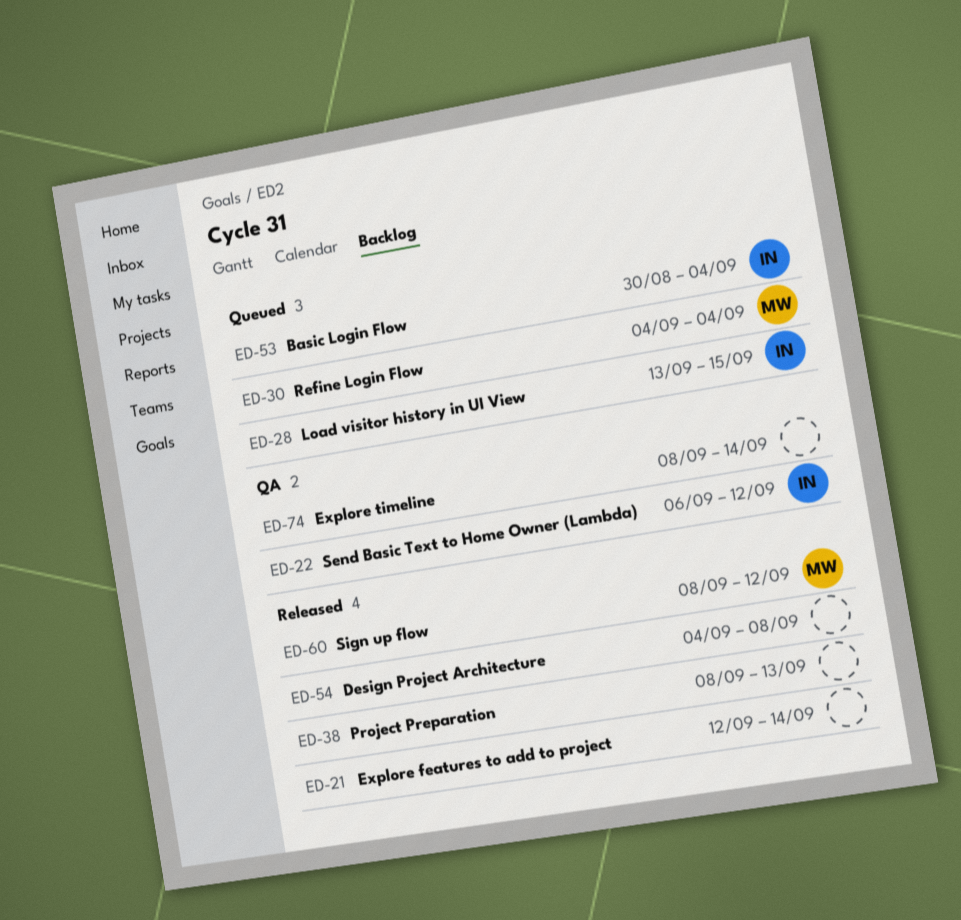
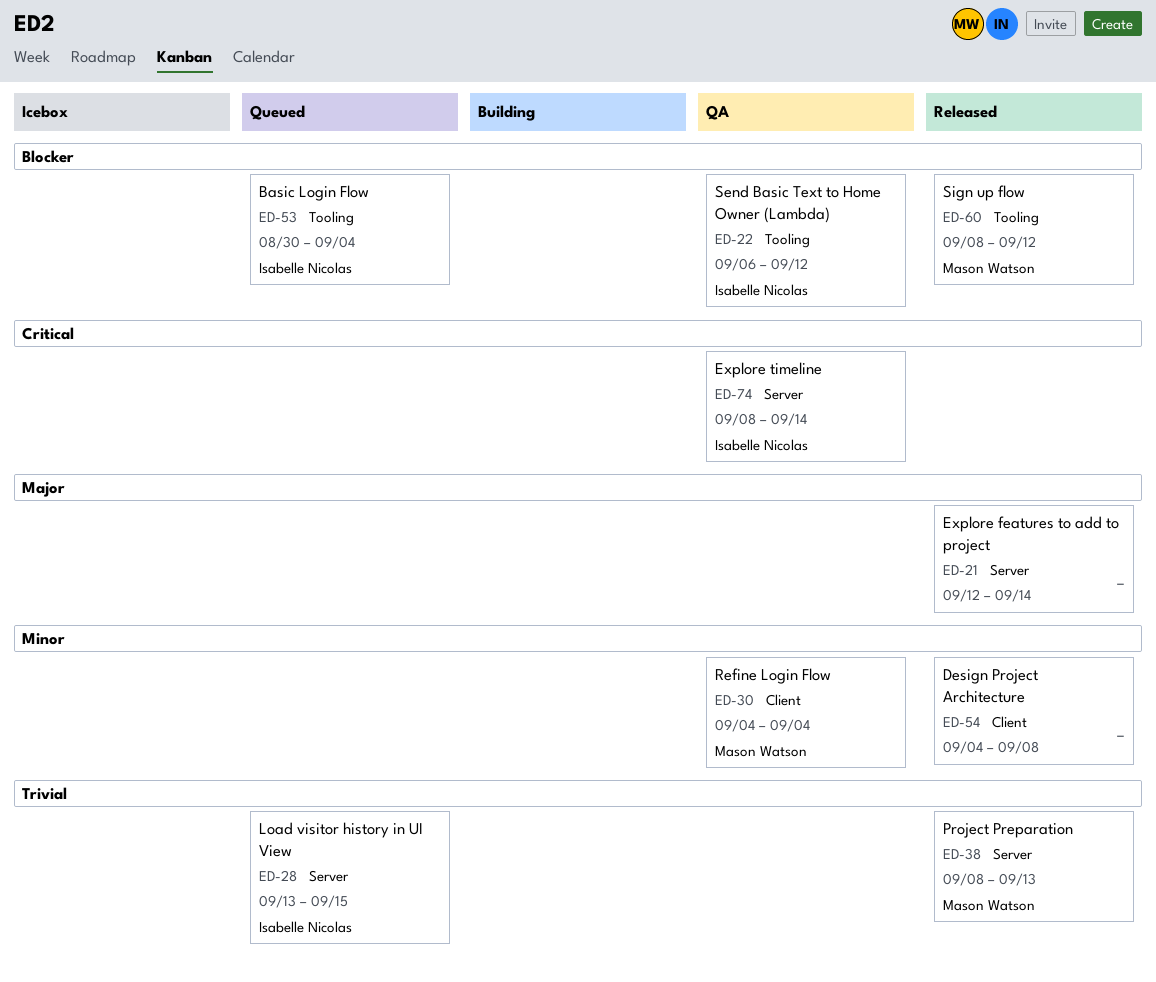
ED-30, status: Queued -> QA
ED-38, owner: none -> Mason Watson
ED-74, owner: none -> Isabelle Nicolas

